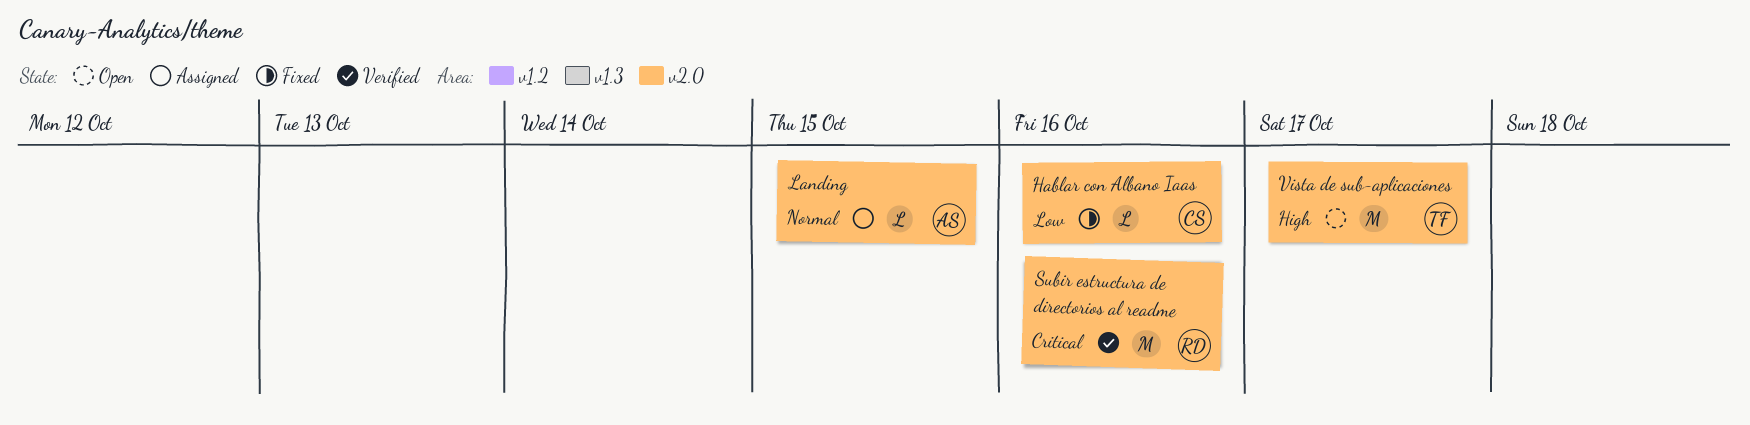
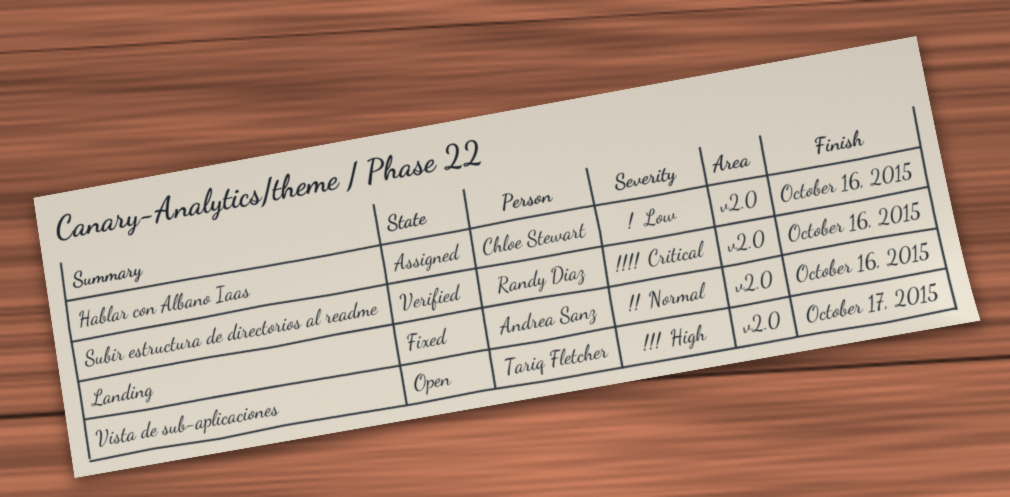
Hablar con Albano Iaas, status: Fixed -> Assigned
Landing, status: Assigned -> Fixed
Landing, due: Oct 15 -> Oct 16

